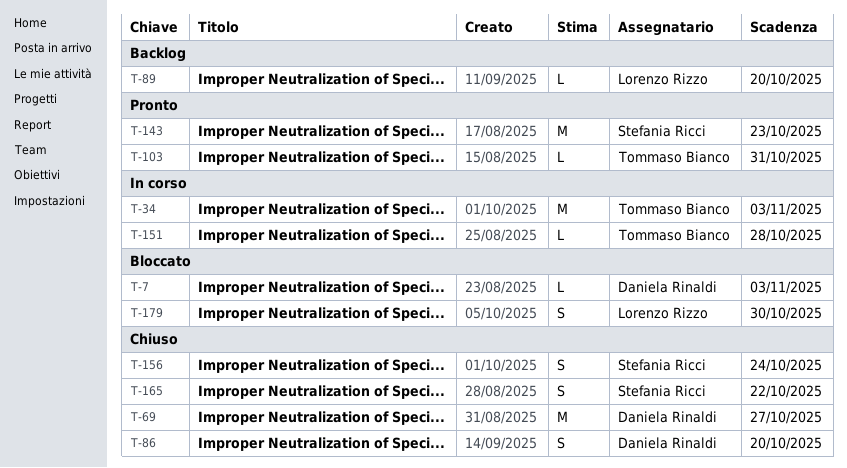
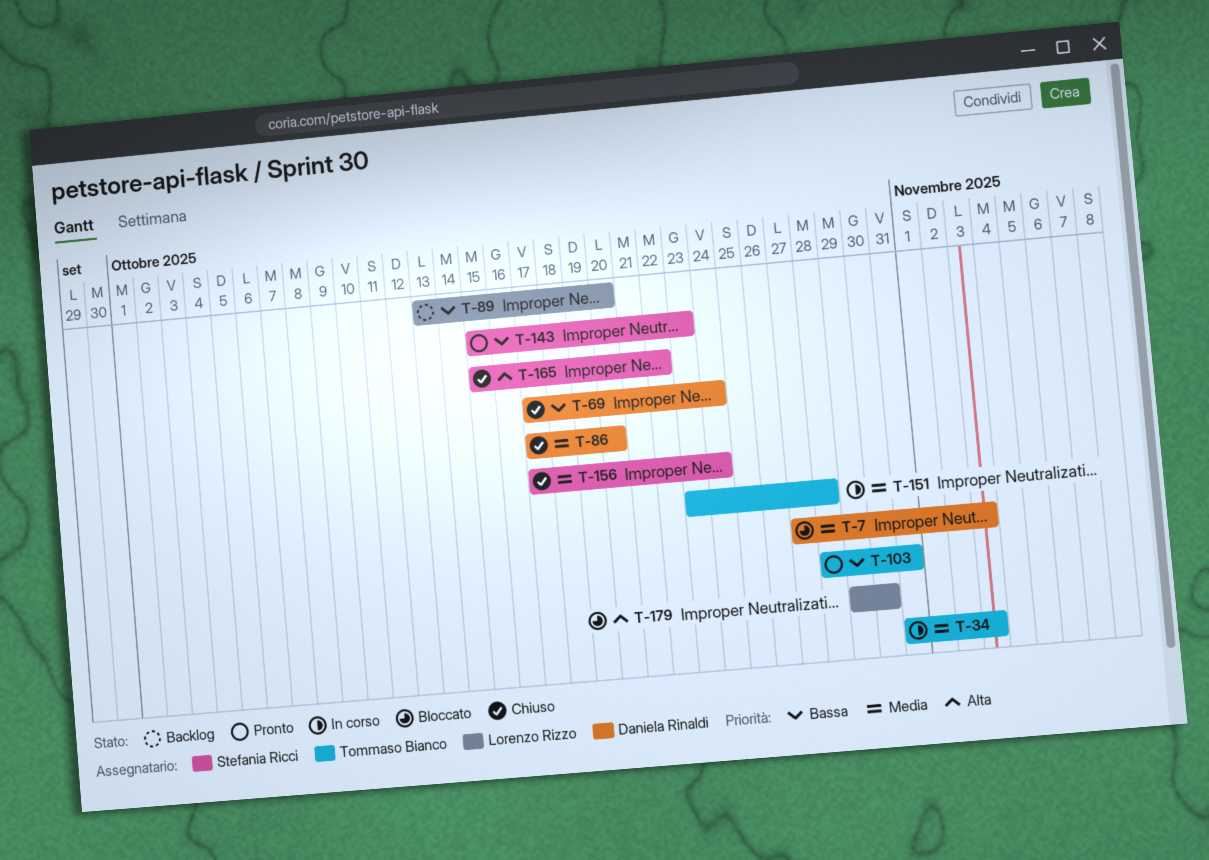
T-69, due: Oct 27 -> Oct 24

